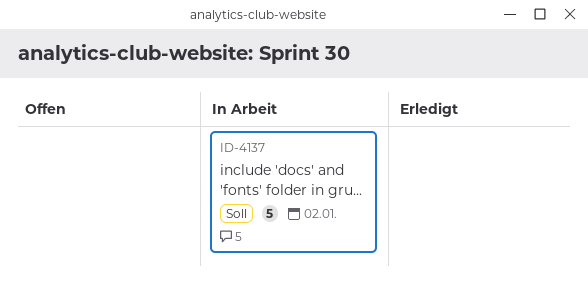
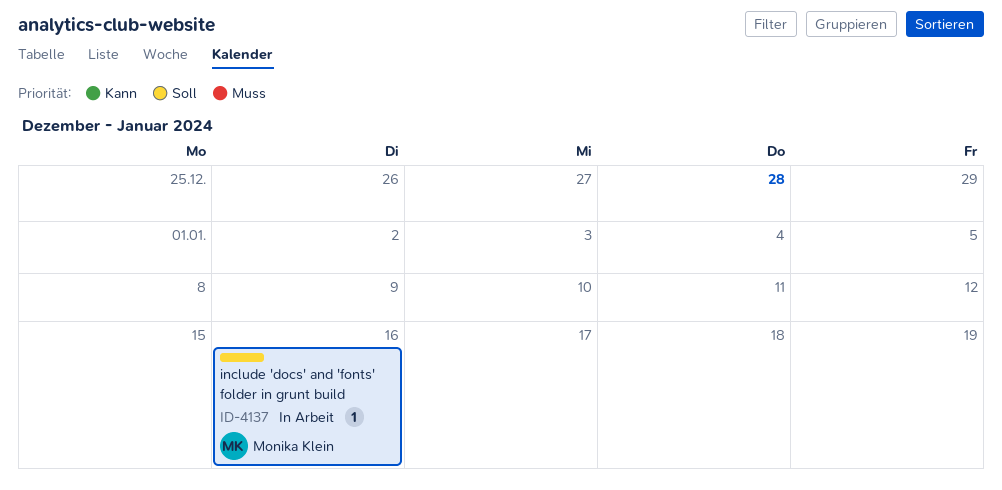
ID-4137, estimate: 5 -> 1
ID-4137, due: Jan 2 -> Jan 16

